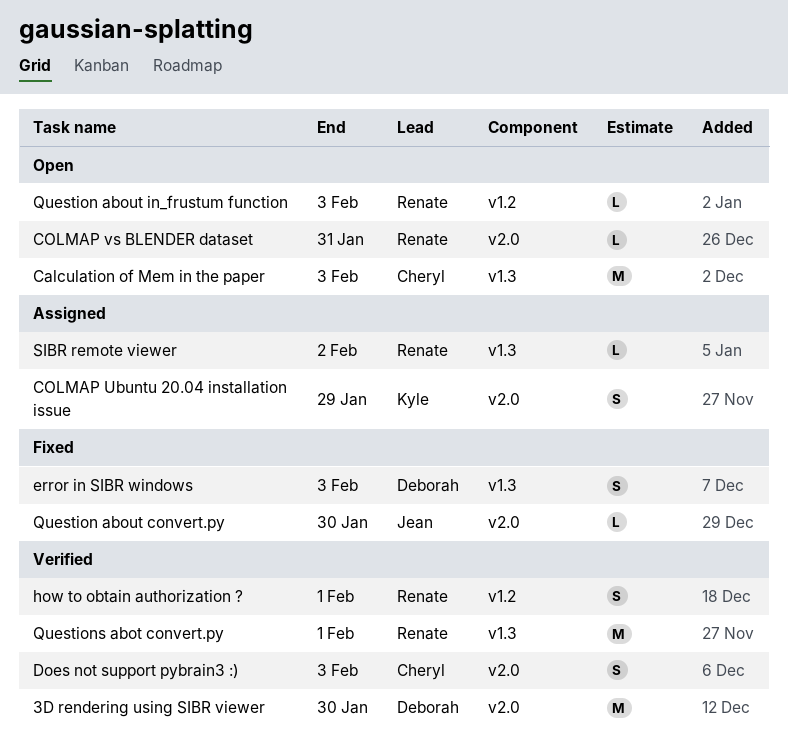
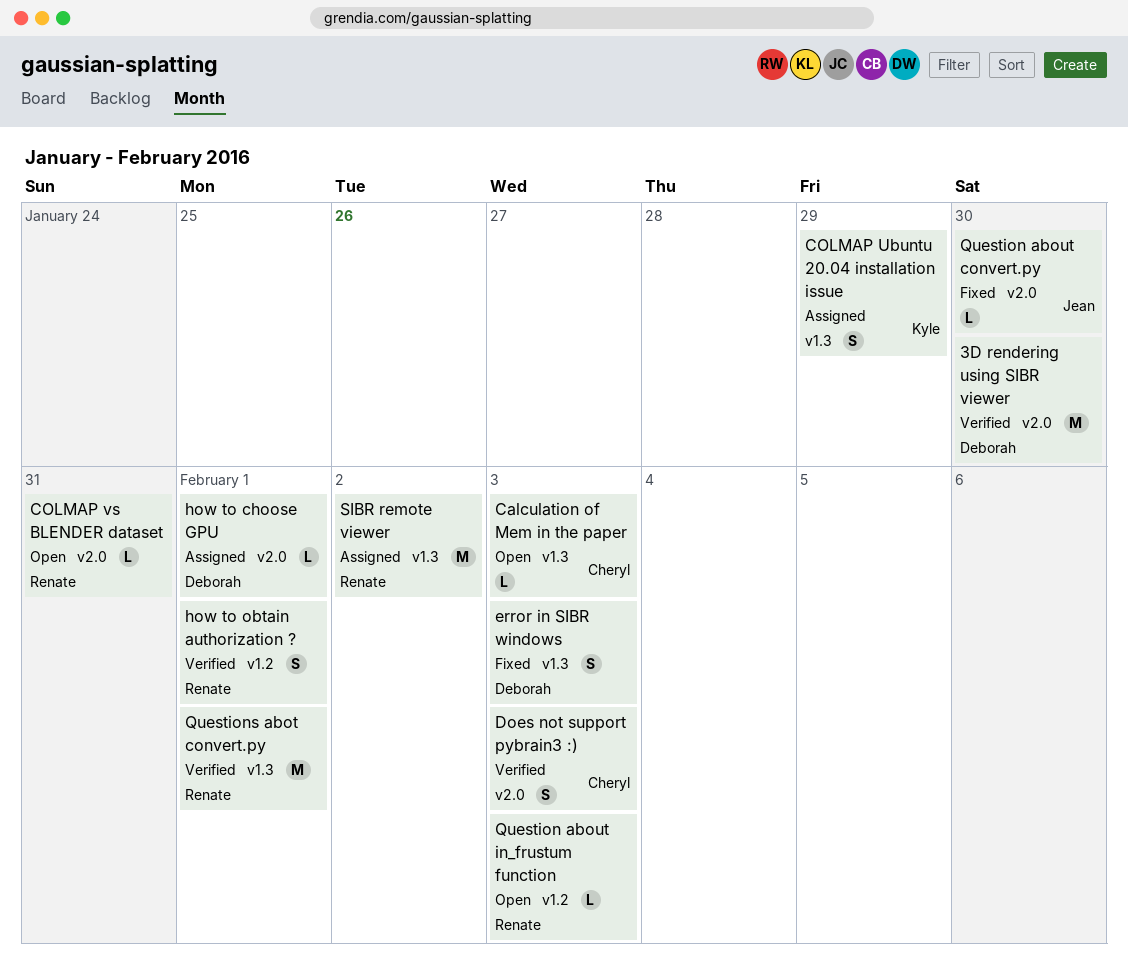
Calculation of Mem in the paper, estimate: M -> L
COLMAP Ubuntu 20.04 installation issue, label: v2.0 -> v1.3
how to choose GPU: none -> present
SIBR remote viewer, estimate: L -> M

